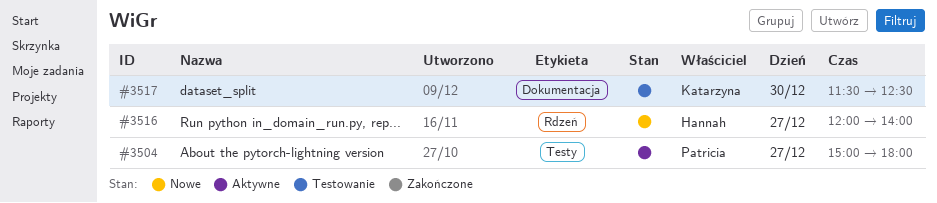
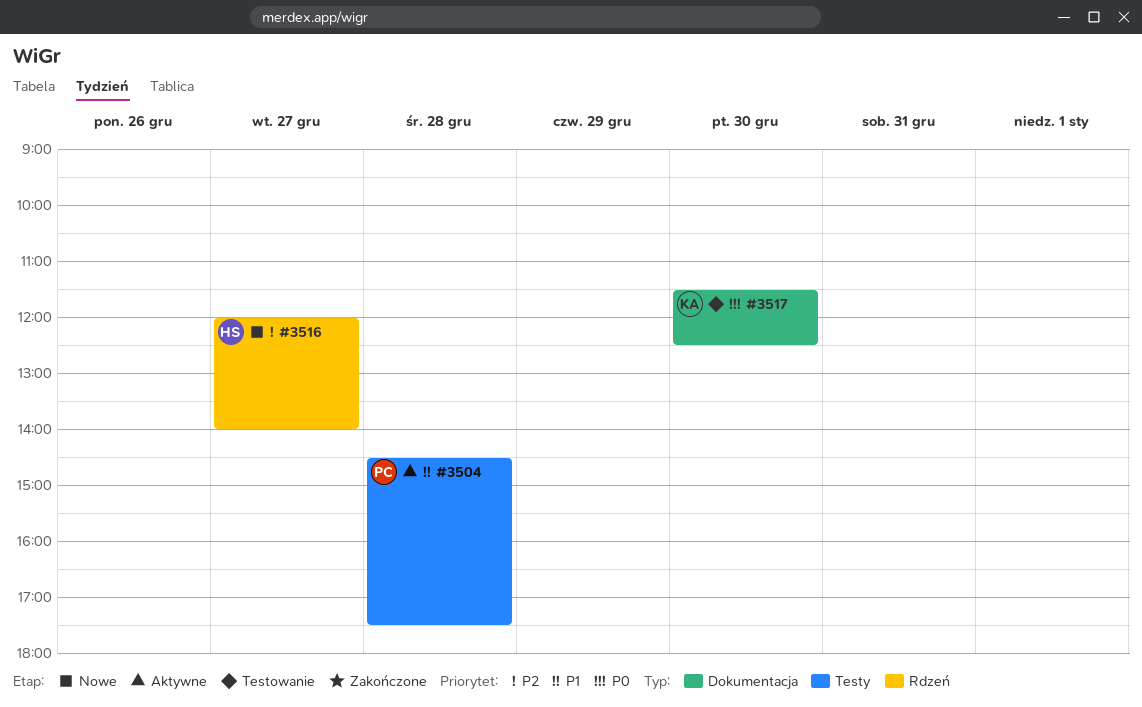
#3504, day: Dec 27 -> Dec 28
#3504, begins: 15:00 -> 14:30
#3504, ends: 18:00 -> 17:30

